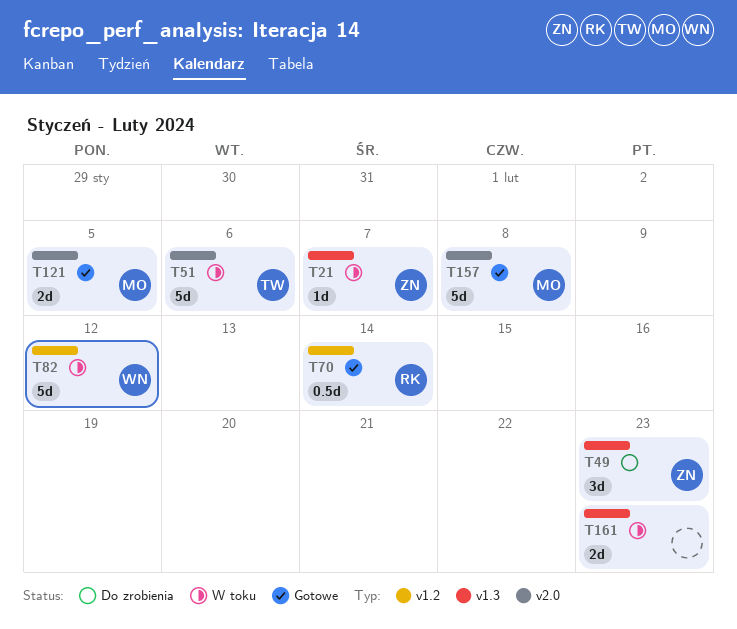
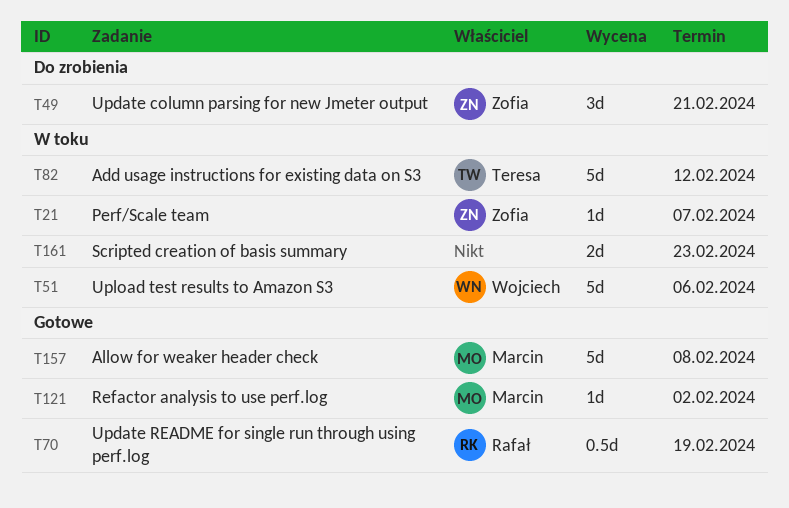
T49, due: Feb 23 -> Feb 21
T51, owner: Teresa -> Wojciech
T70, due: Feb 14 -> Feb 19
T82, owner: Wojciech -> Teresa
T121, estimate: 2d -> 1d
T121, due: Feb 5 -> Feb 2

